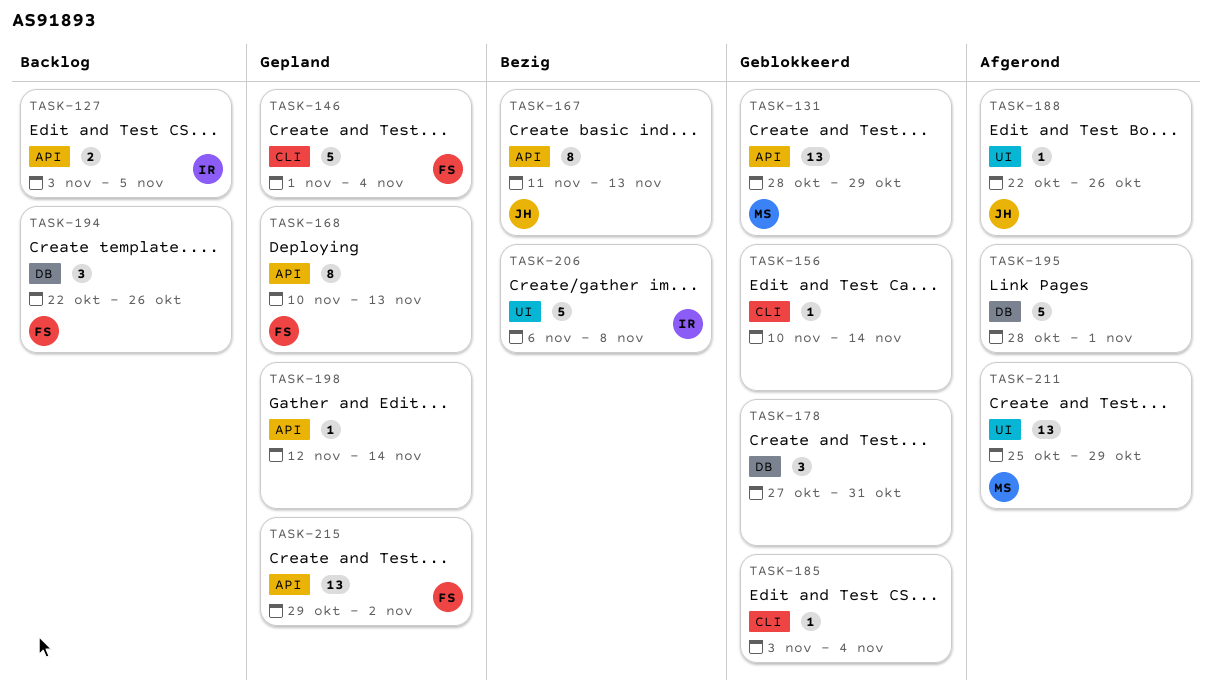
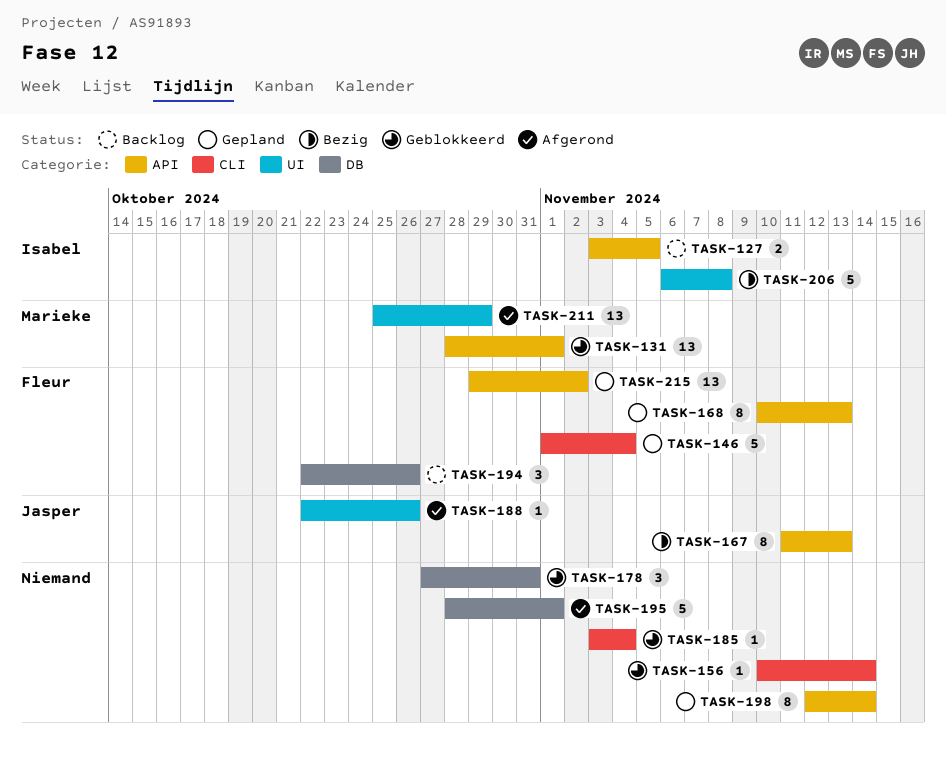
TASK-131, due: Oct 29 -> Nov 1
TASK-198, estimate: 1 -> 8

